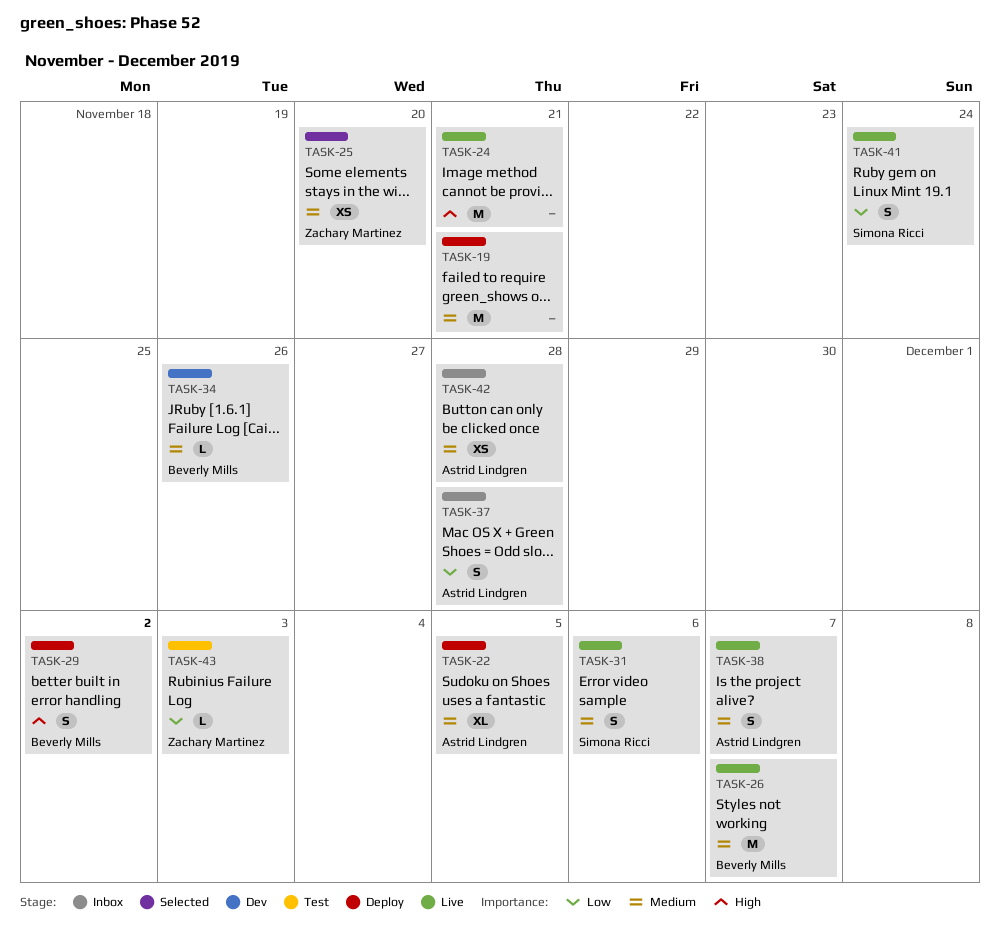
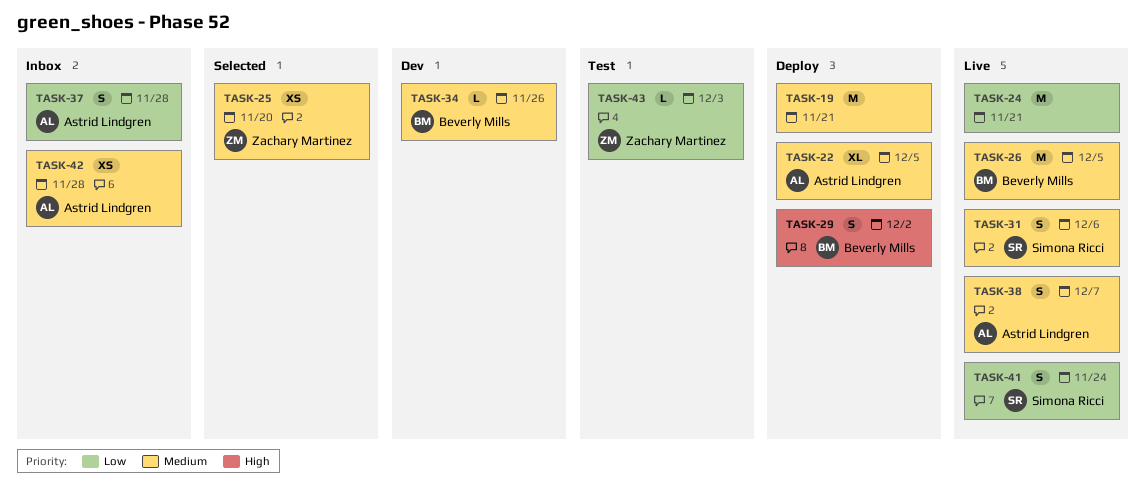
TASK-24, priority: High -> Low
TASK-26, due: Dec 7 -> Dec 5

